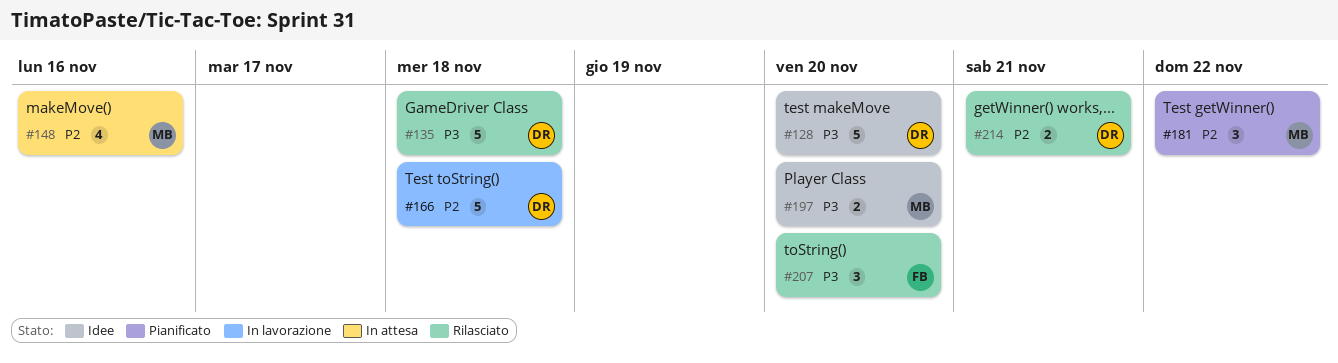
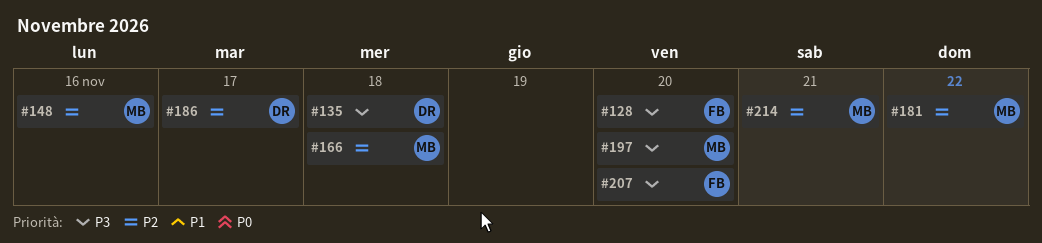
#128, owner: DR -> FB
#166, owner: DR -> MB
#186: none -> present
#214, owner: DR -> MB

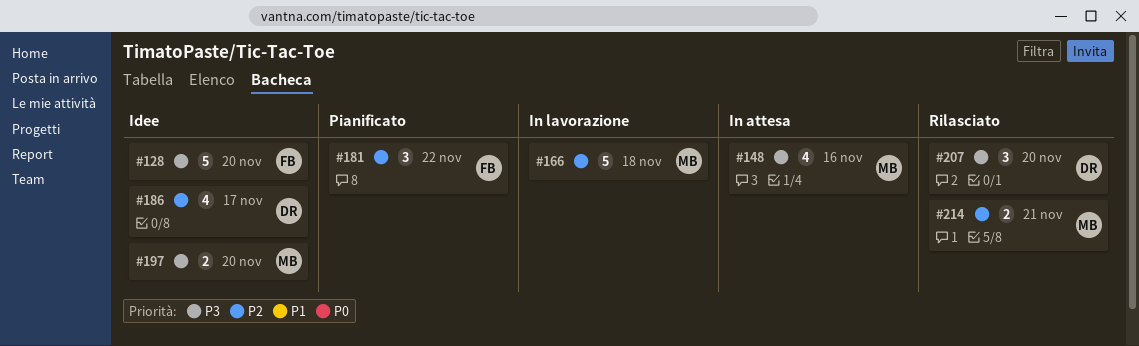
#135: present -> none
#148, priority: P2 -> P3
#181, owner: MB -> FB
#207, owner: FB -> DR

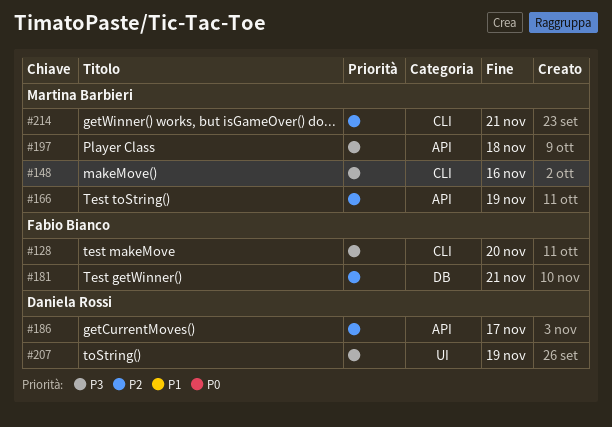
#166, due: Nov 18 -> Nov 19
#181, due: Nov 22 -> Nov 21
#197, due: Nov 20 -> Nov 18
#207, due: Nov 20 -> Nov 19

